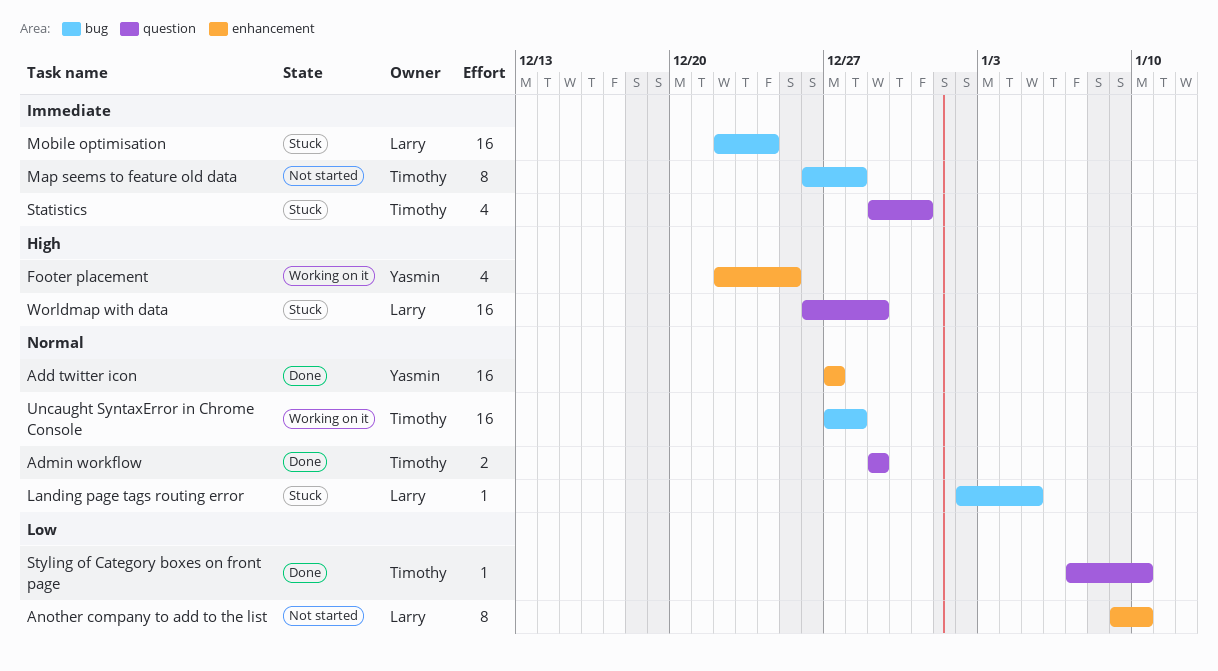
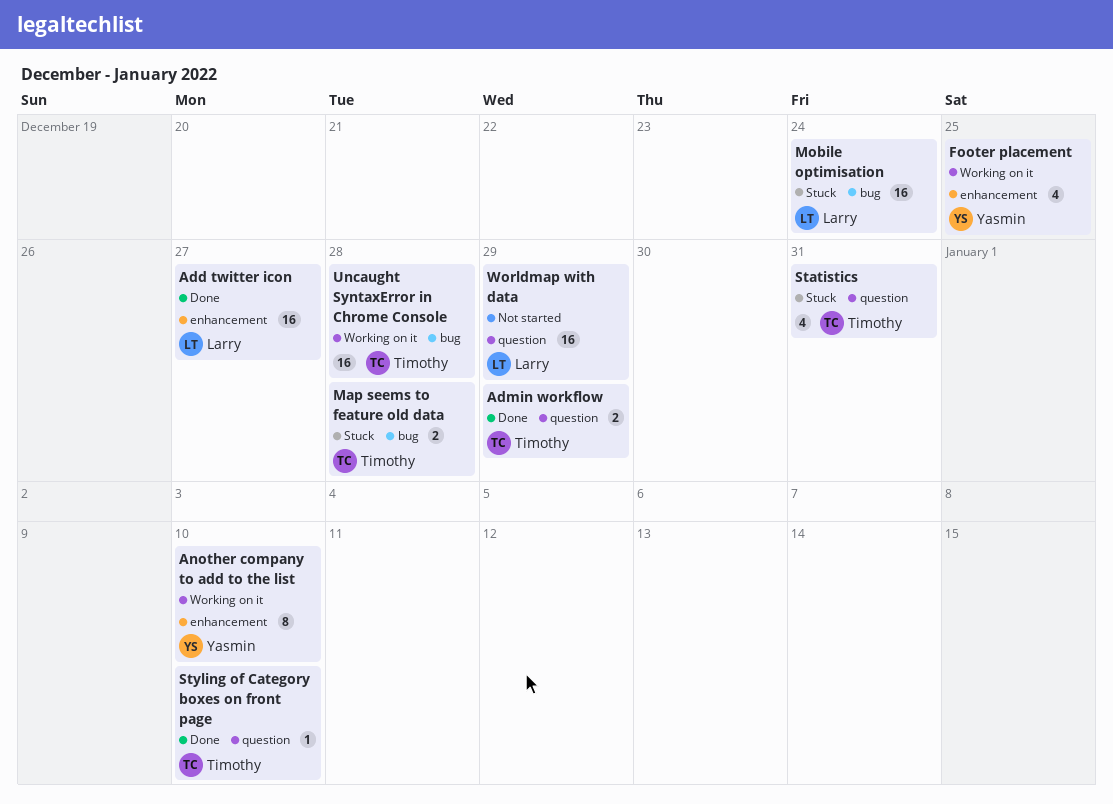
Add twitter icon, owner: Yasmin -> Larry
Another company to add to the list, status: Not started -> Working on it
Another company to add to the list, owner: Larry -> Yasmin
Landing page tags routing error: present -> none
Map seems to feature old data, status: Not started -> Stuck
Map seems to feature old data, estimate: 8 -> 2
Worldmap with data, status: Stuck -> Not started

